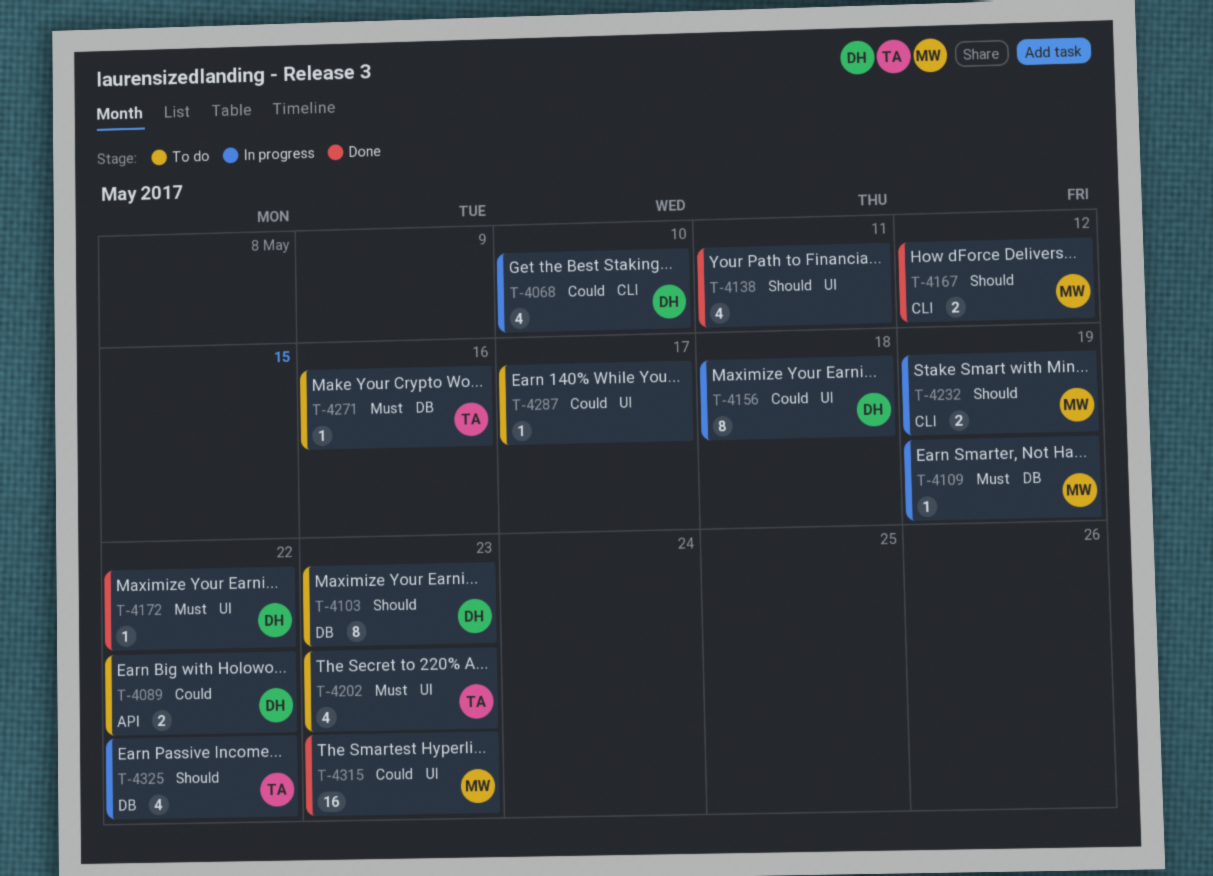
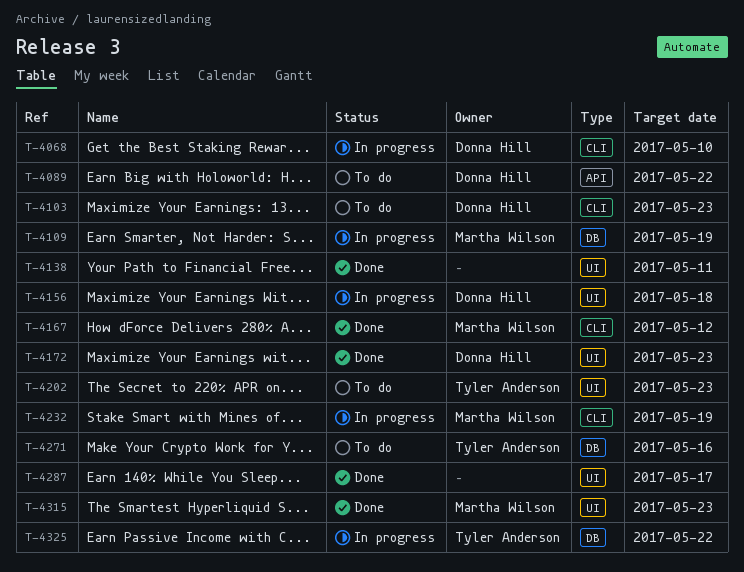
T-4103, label: DB -> CLI
T-4172, due: May 22 -> May 23
T-4287, status: To do -> Done

